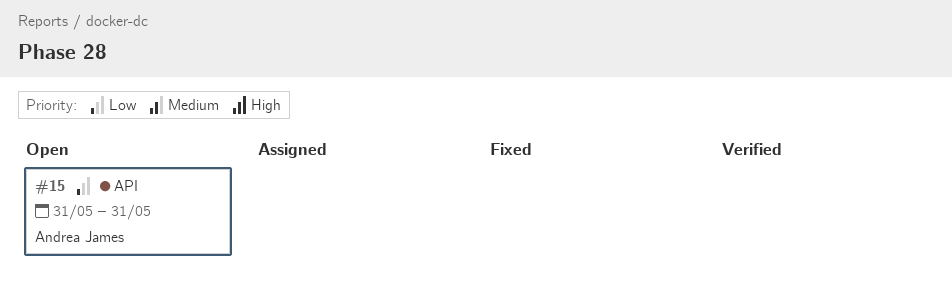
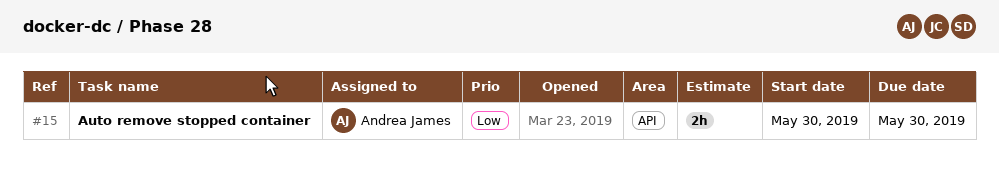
#15, start: May 31 -> May 30
#15, due: May 31 -> May 30

